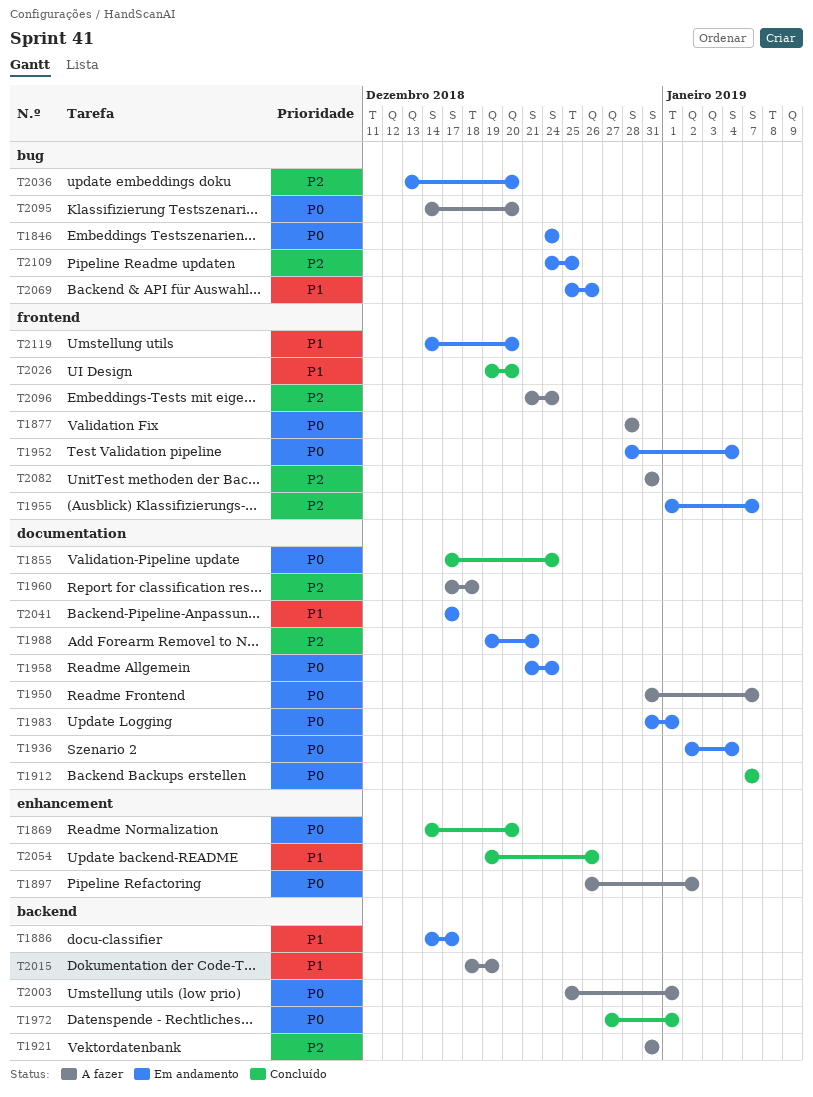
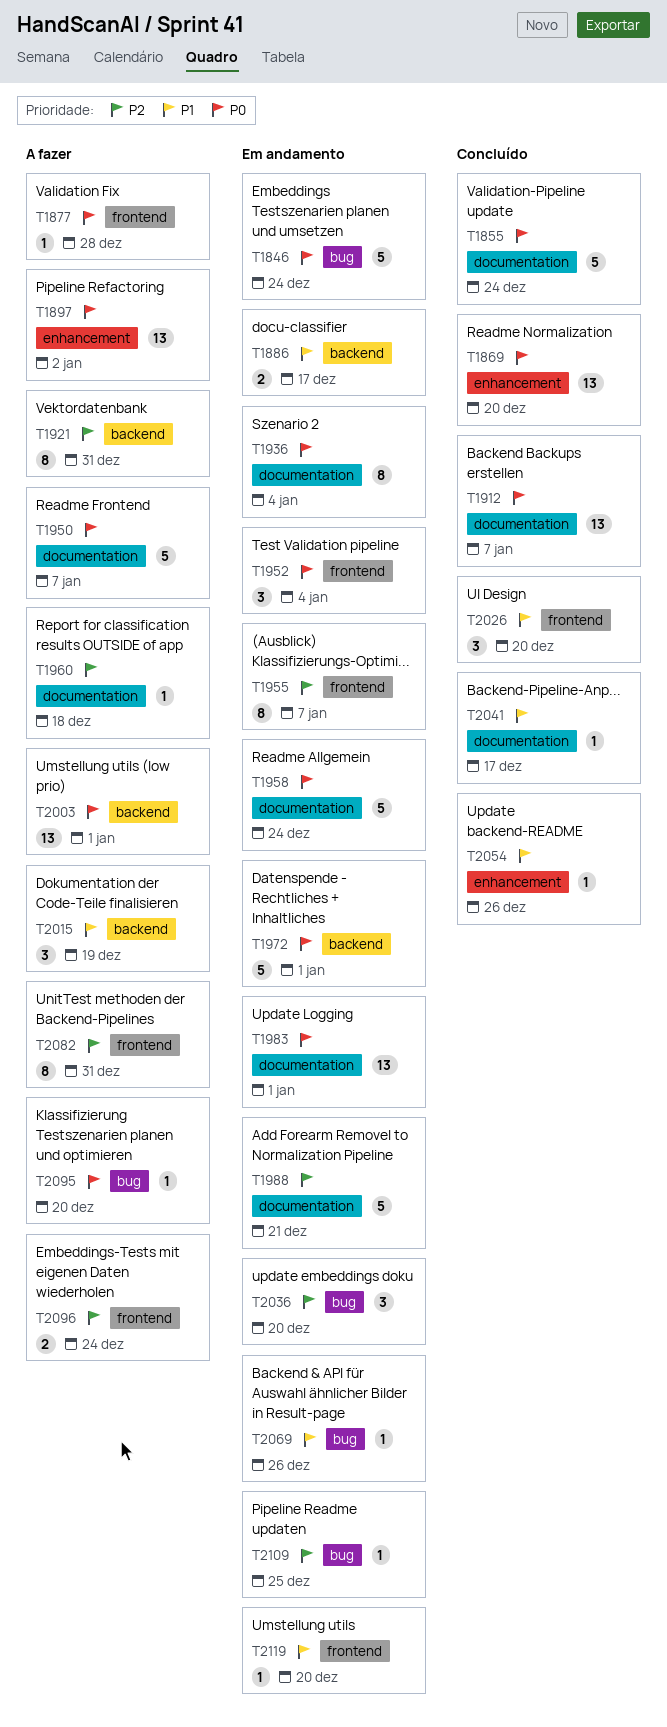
T1972, status: Concluído -> Em andamento
T2041, status: Em andamento -> Concluído

